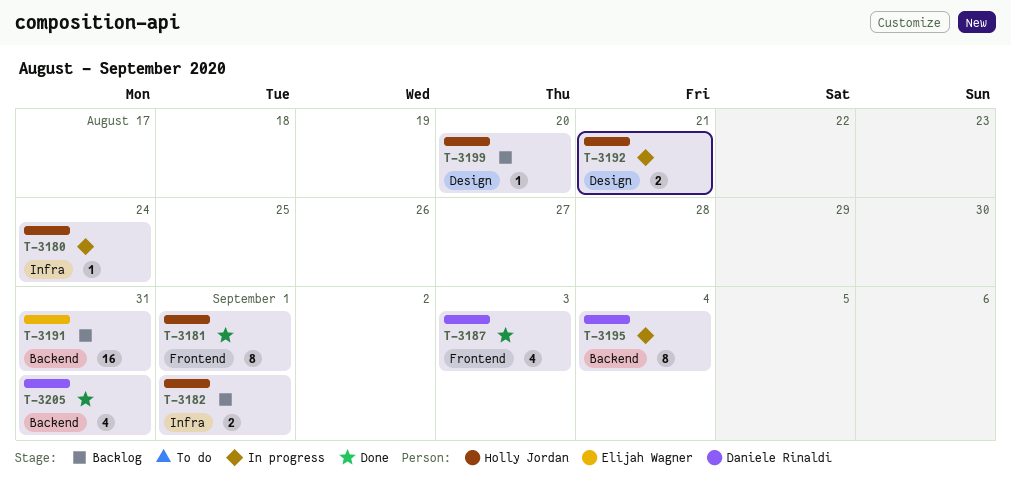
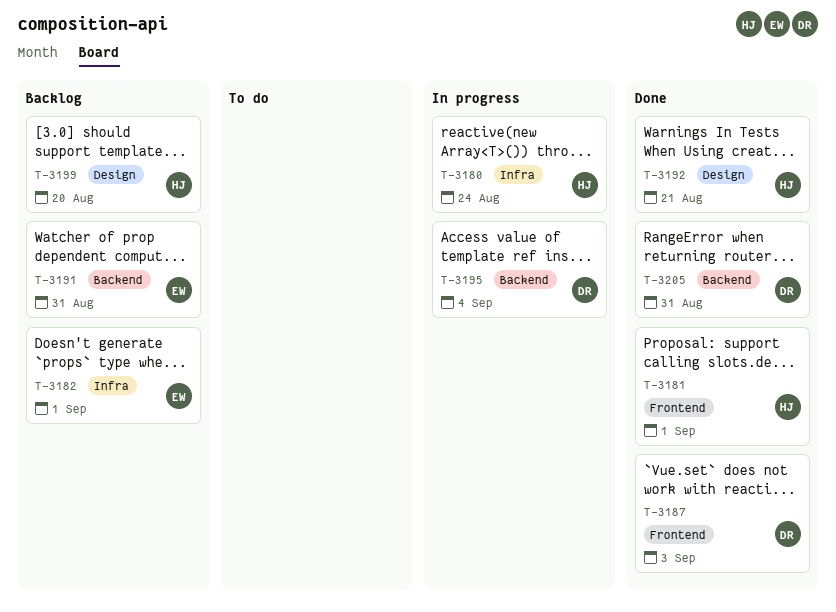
T-3182, owner: Holly Jordan -> Elijah Wagner
T-3192, status: In progress -> Done

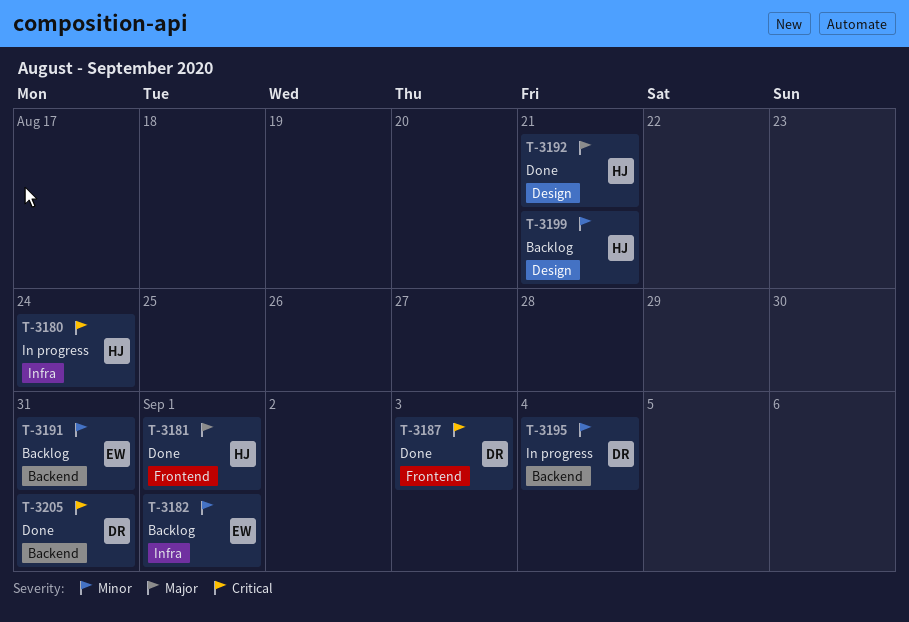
T-3199, due: Aug 20 -> Aug 21

